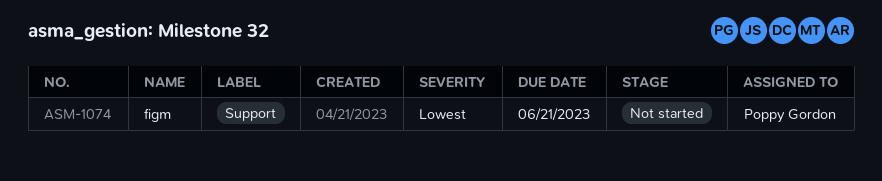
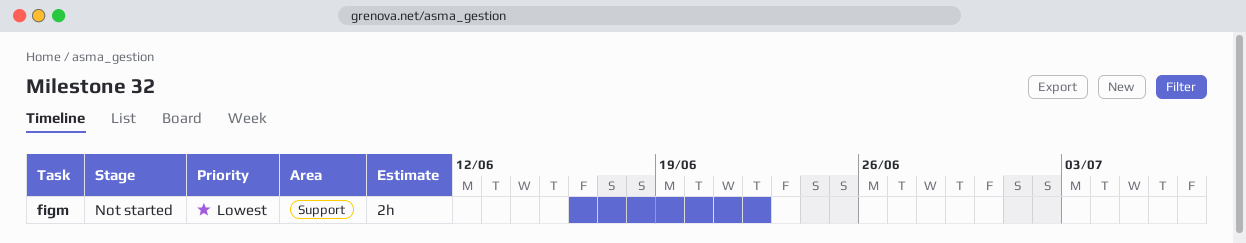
figm, due: Jun 21 -> Jun 22

